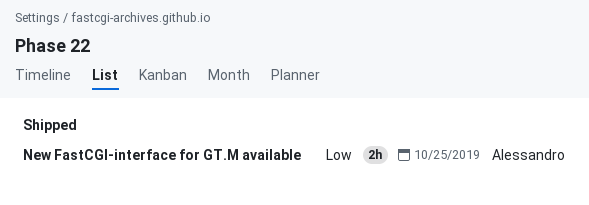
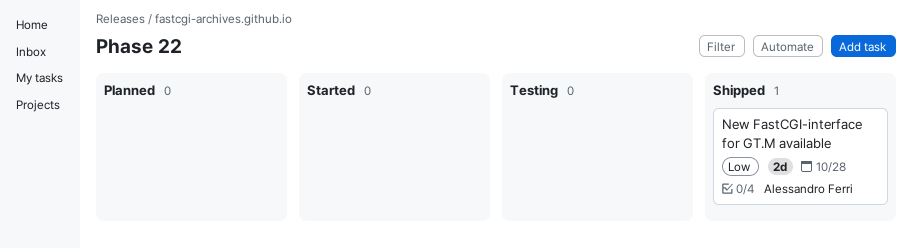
New FastCGI-interface for GT.M available, estimate: 2h -> 2d
New FastCGI-interface for GT.M available, due: Oct 25 -> Oct 28

